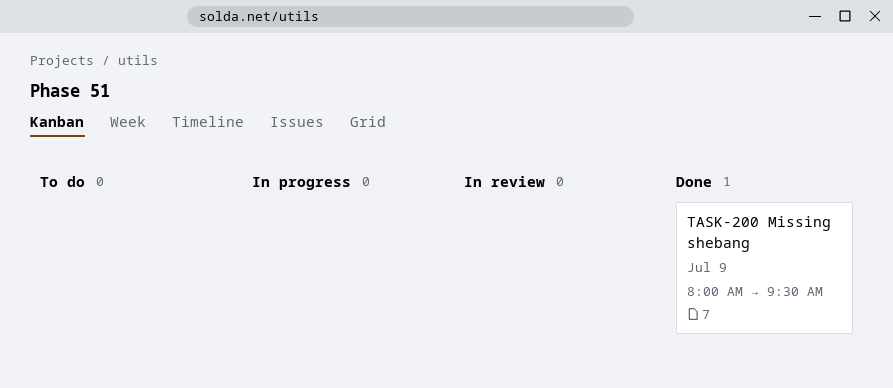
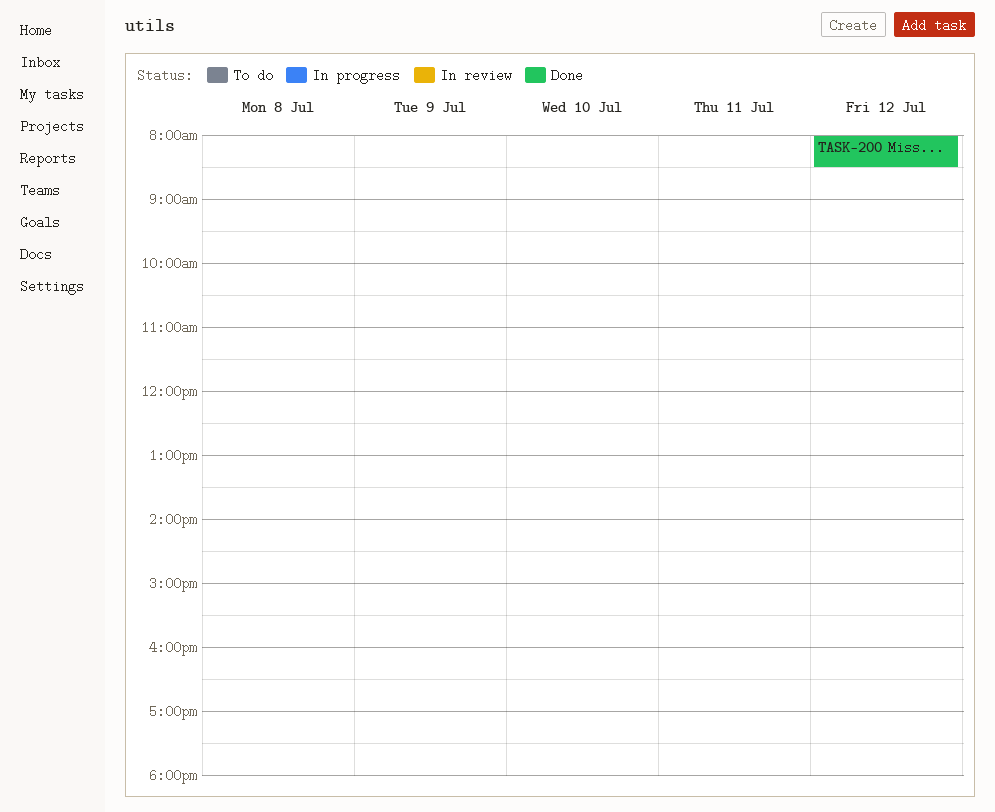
TASK-200, day: Jul 9 -> Jul 12
TASK-200, ends: 09:30 -> 08:30

